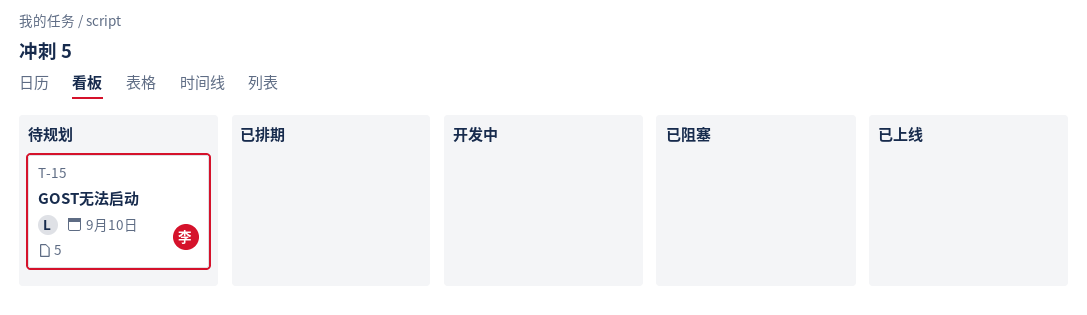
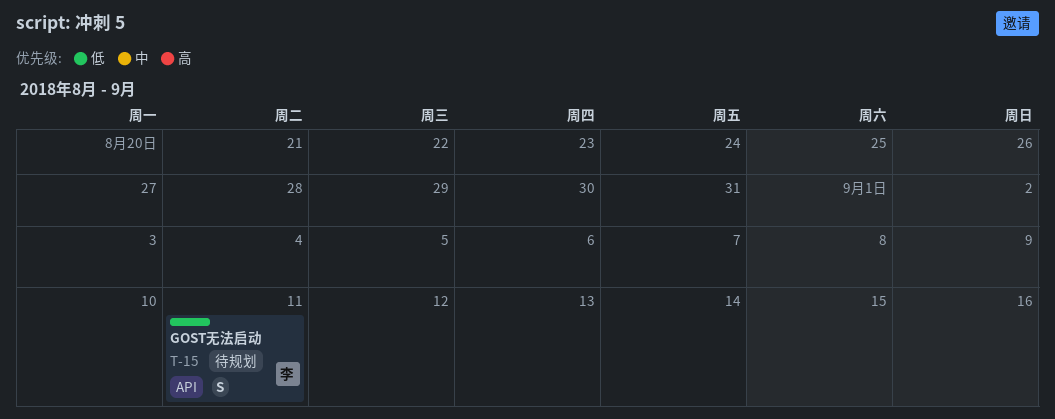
T-15, estimate: L -> S
T-15, due: Sep 10 -> Sep 11

